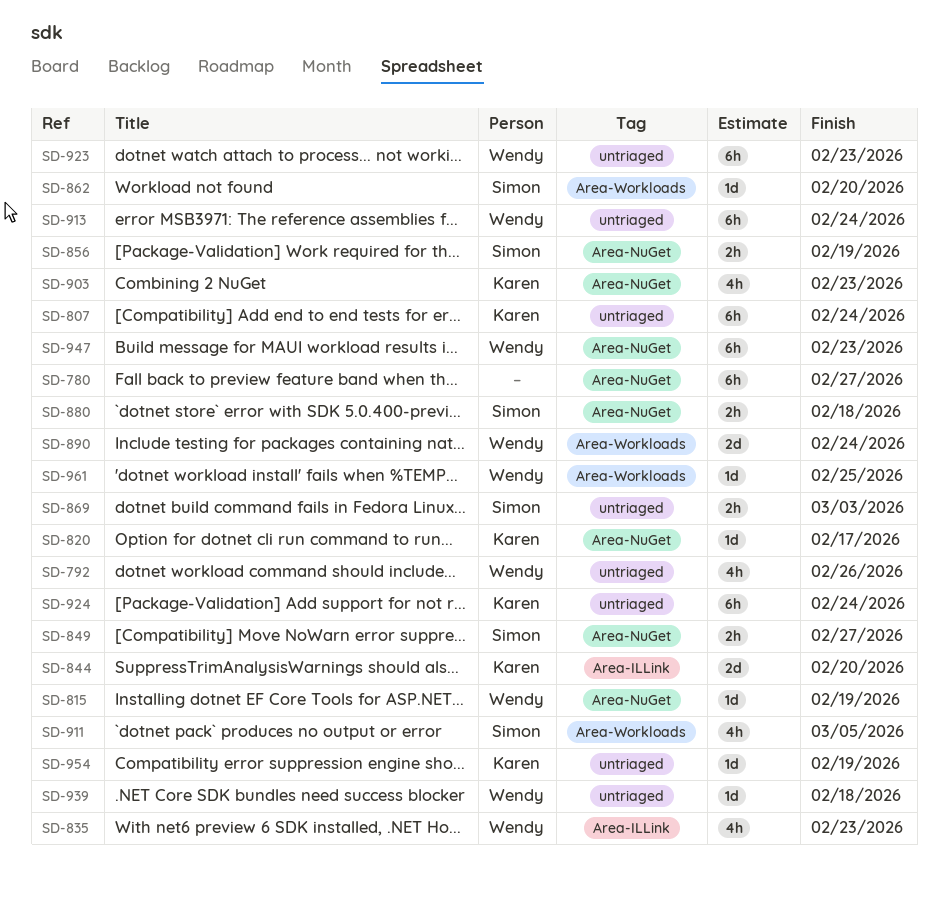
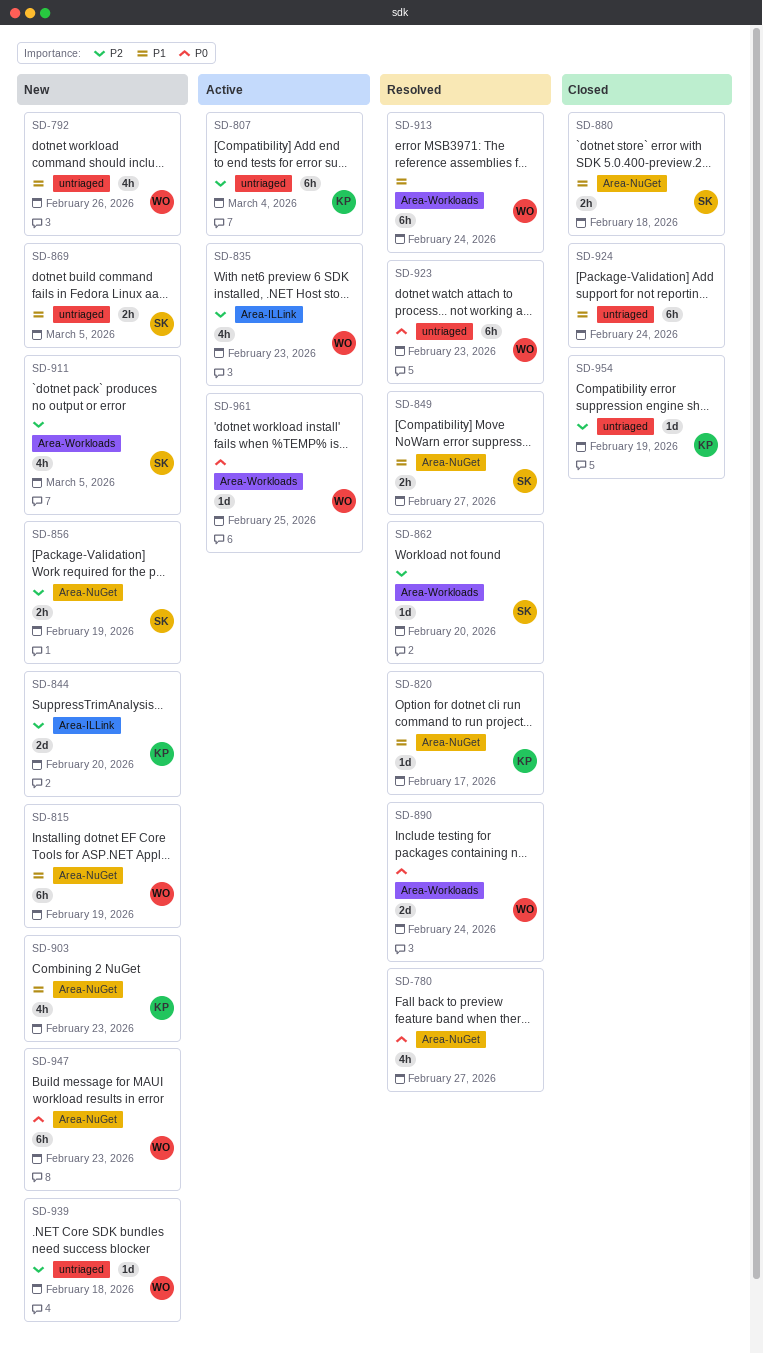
SD-780, estimate: 6h -> 4h
SD-807, due: Feb 24 -> Mar 4
SD-815, estimate: 1d -> 6h
SD-869, due: Mar 3 -> Mar 5
SD-913, label: untriaged -> Area-Workloads
SD-924, owner: Karen -> none

